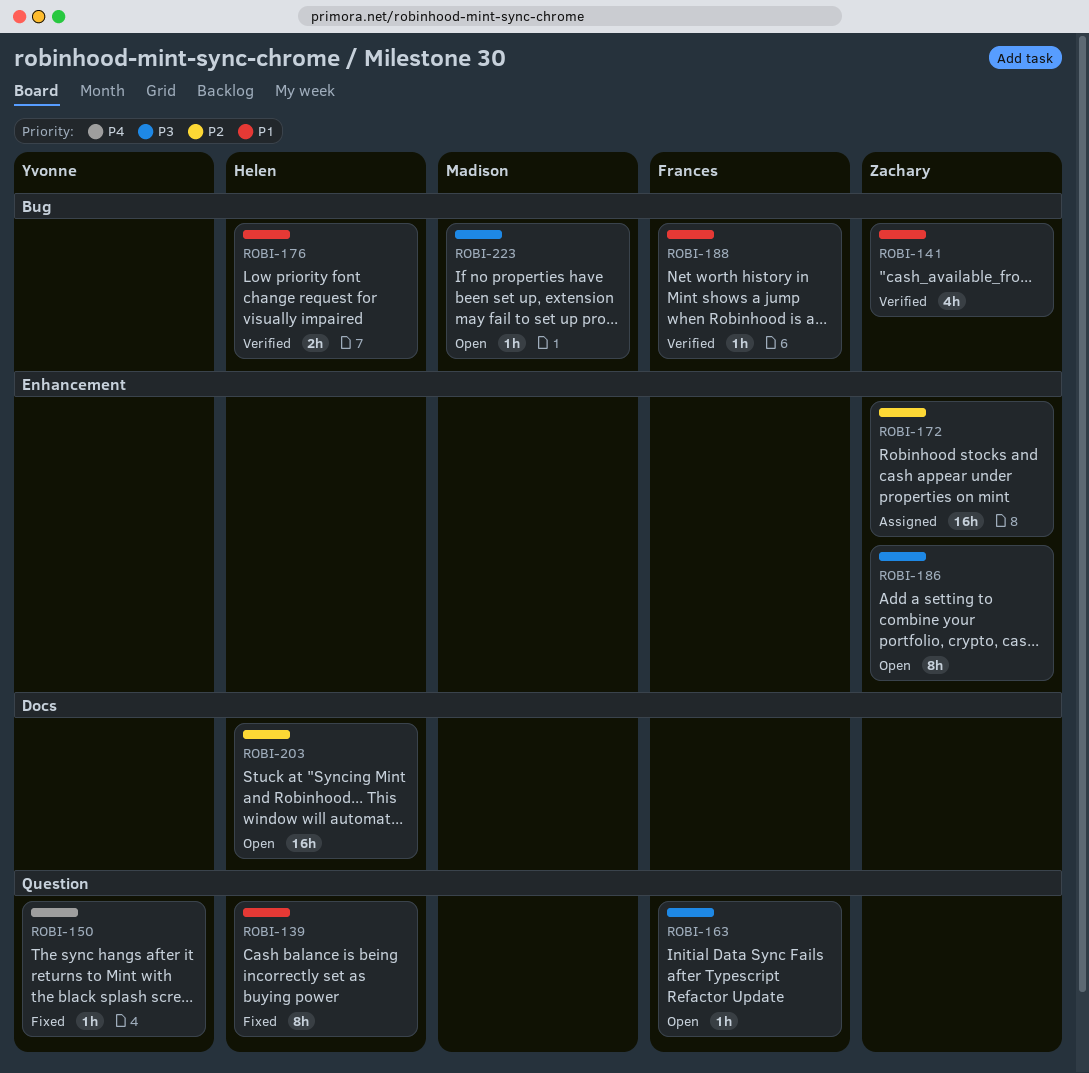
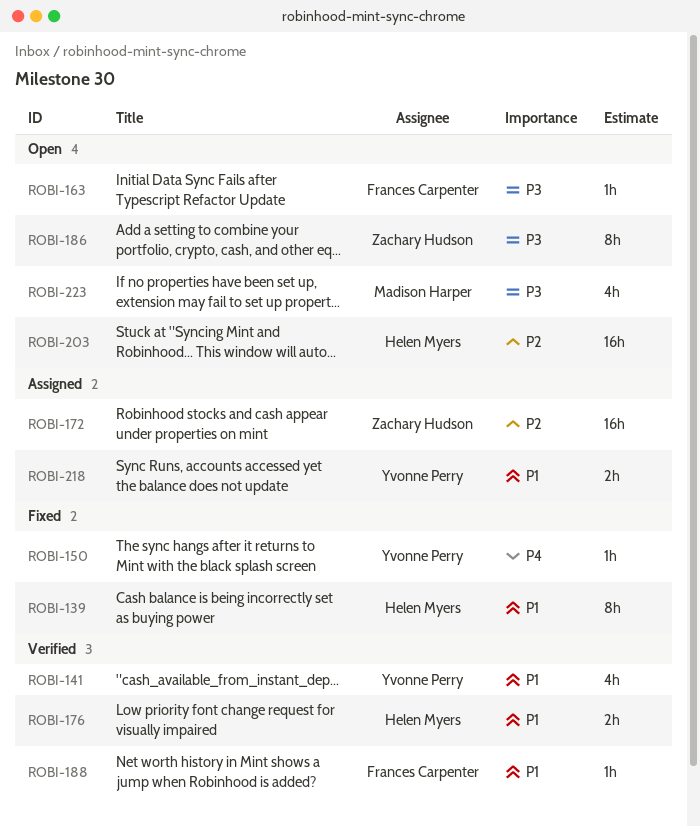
ROBI-141, owner: Zachary Hudson -> Yvonne Perry
ROBI-218: none -> present
ROBI-223, estimate: 1h -> 4h

